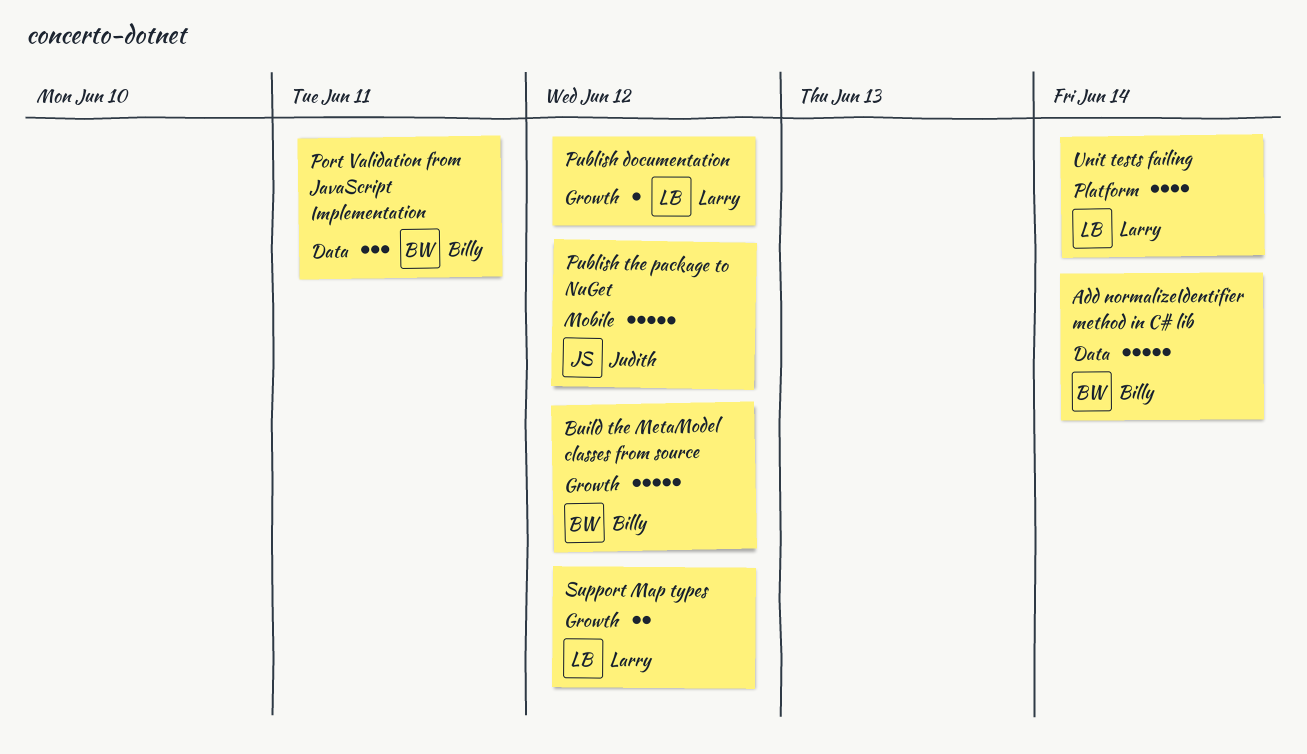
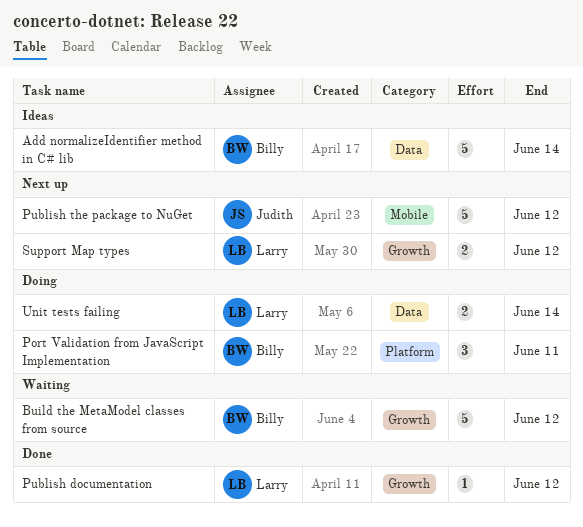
Port Validation from JavaScript Implementation, label: Data -> Platform
Unit tests failing, label: Platform -> Data
Unit tests failing, estimate: 4 -> 2

